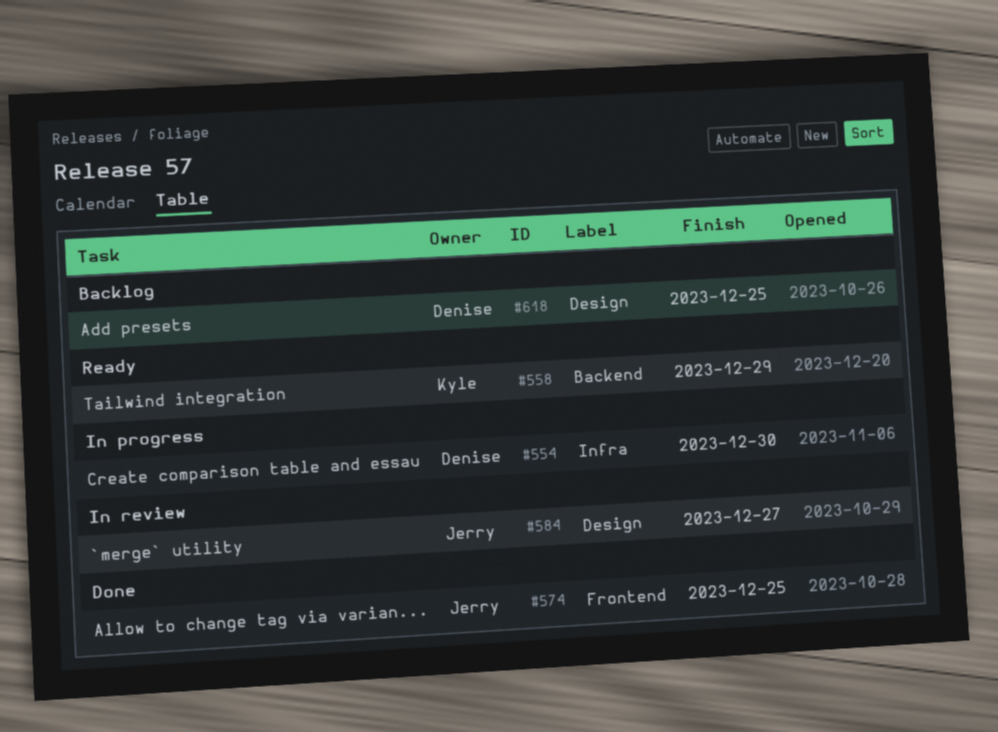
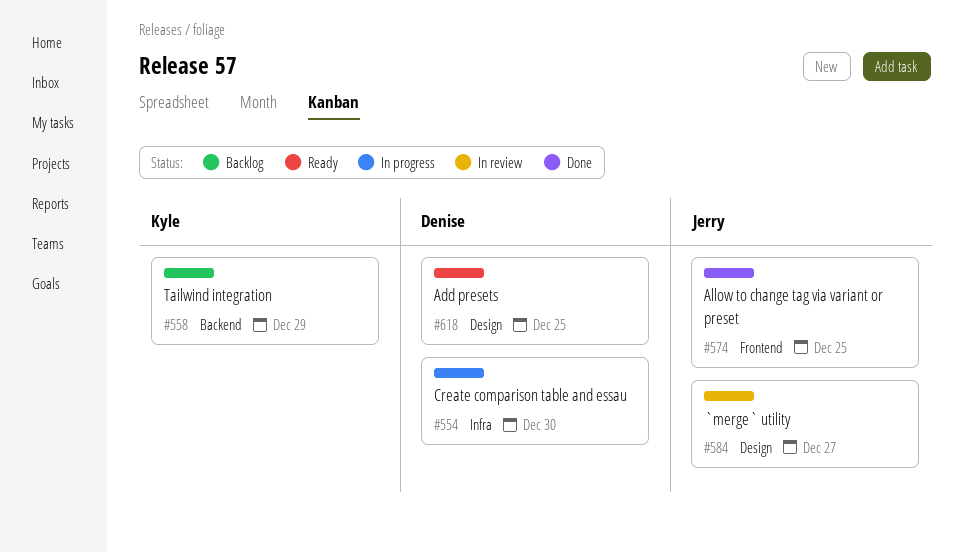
#558, status: Ready -> Backlog
#618, status: Backlog -> Ready

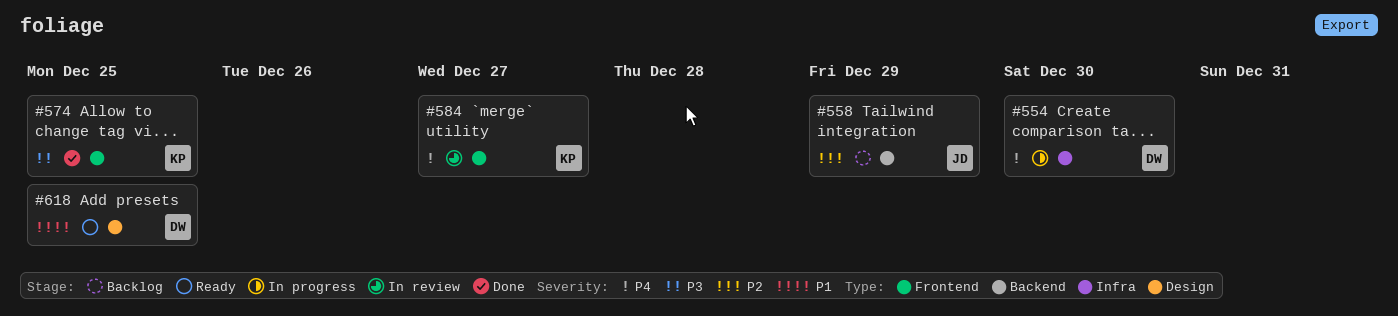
#558, owner: Kyle -> Jerry
#574, owner: Jerry -> Kyle
#584, owner: Jerry -> Kyle
#584, label: Design -> Frontend

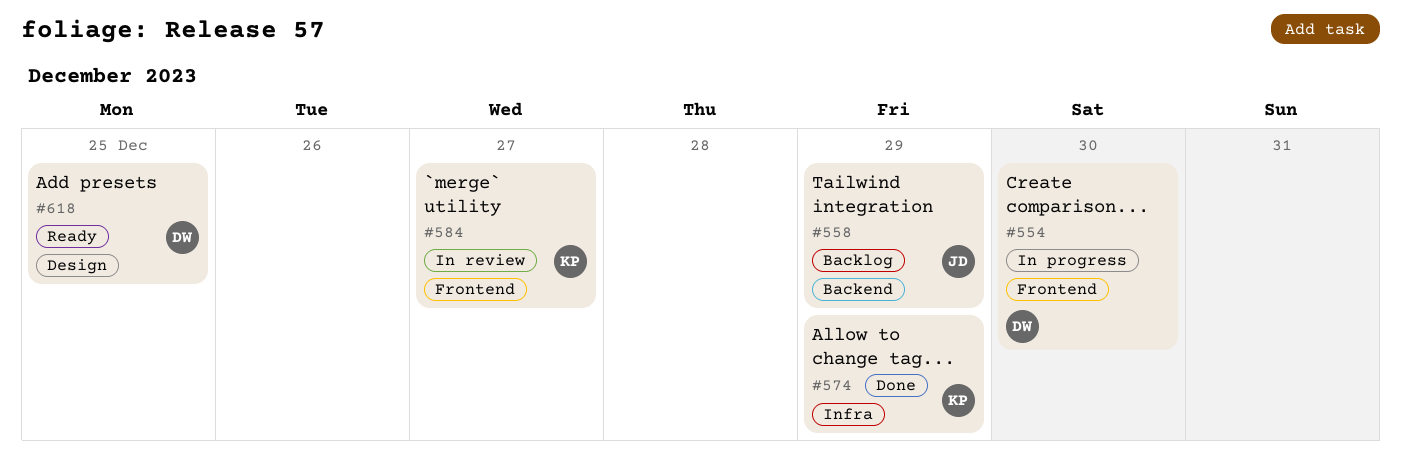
#554, label: Infra -> Frontend
#574, label: Frontend -> Infra
#574, due: Dec 25 -> Dec 29

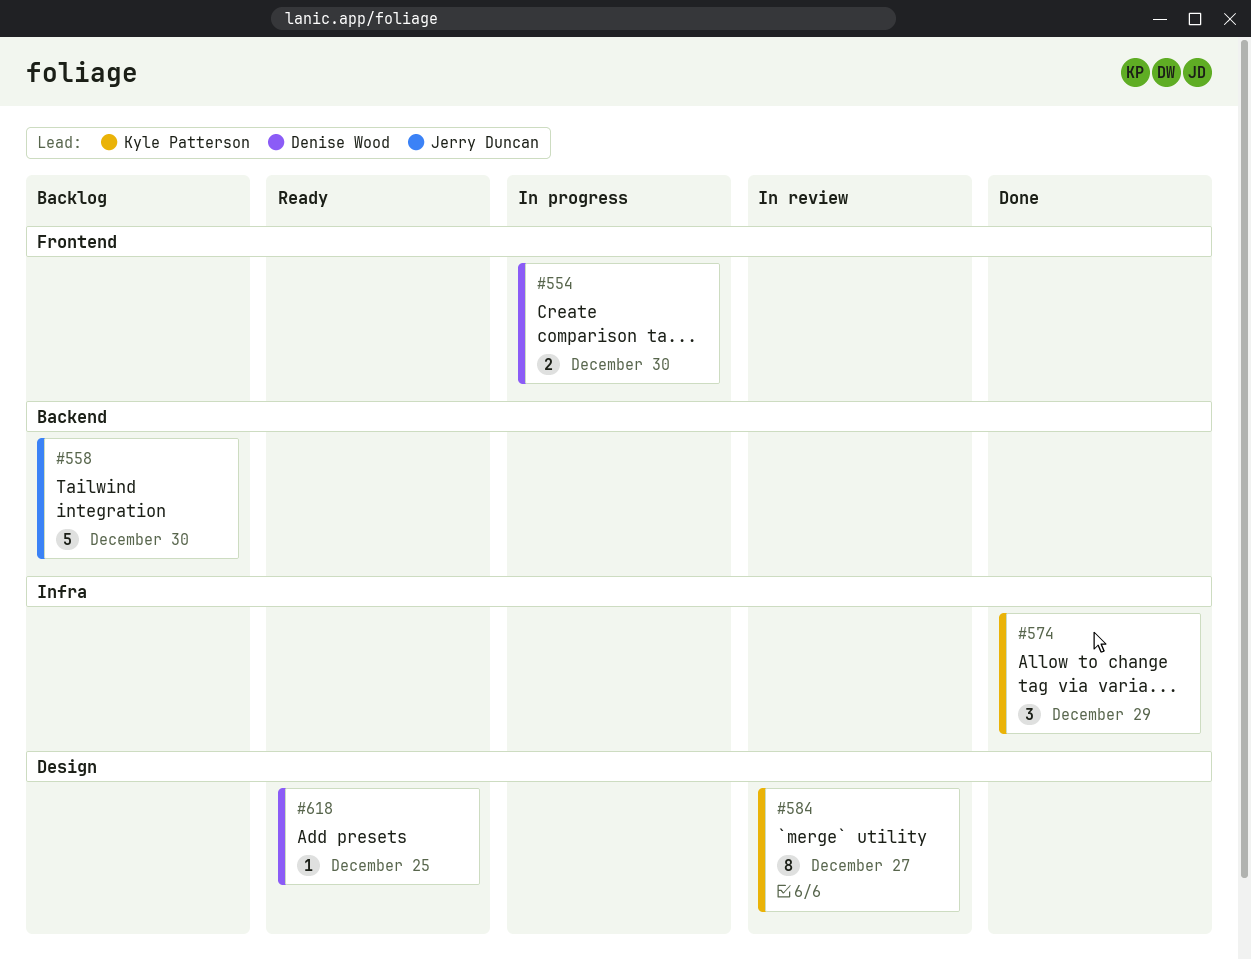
#558, due: Dec 29 -> Dec 30
#584, label: Frontend -> Design

